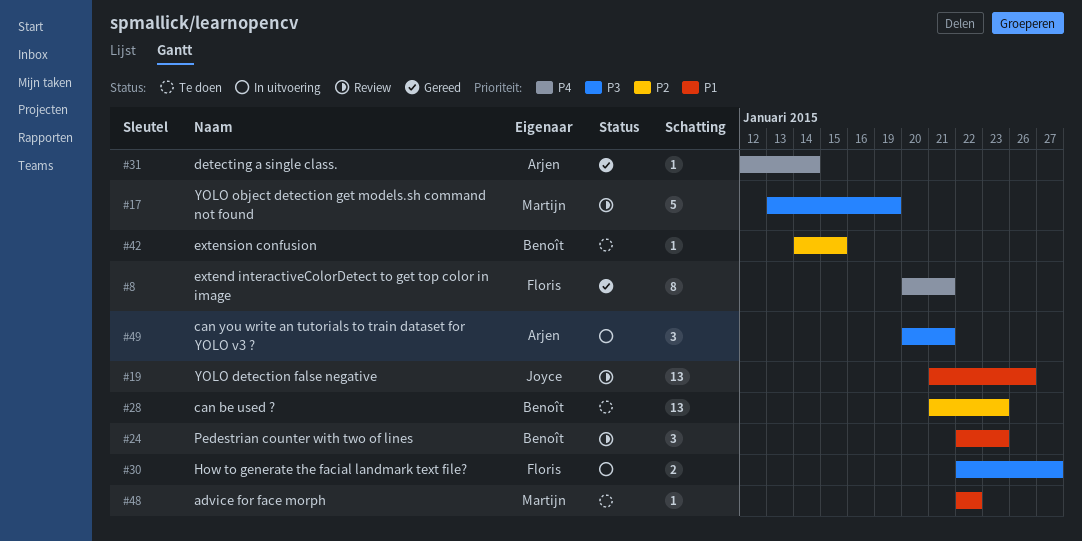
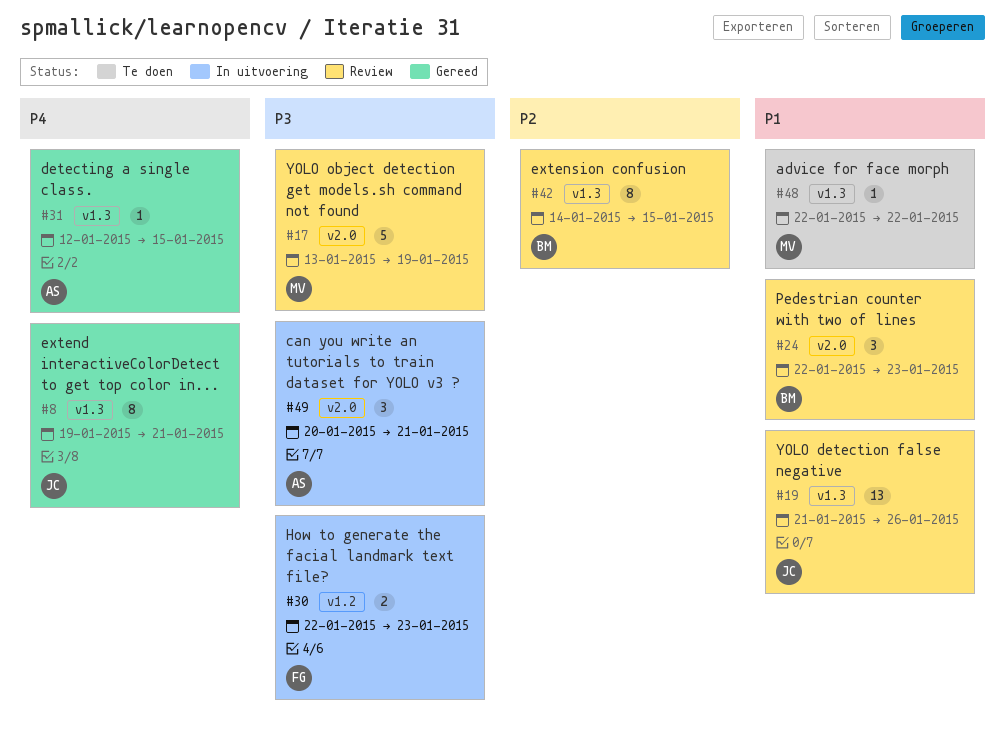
#8, owner: Floris -> Joyce
#8, start: Jan 20 -> Jan 19
#28: present -> none
#30, due: Jan 27 -> Jan 23
#31, due: Jan 14 -> Jan 15
#42, status: Te doen -> Review
#42, estimate: 1 -> 8

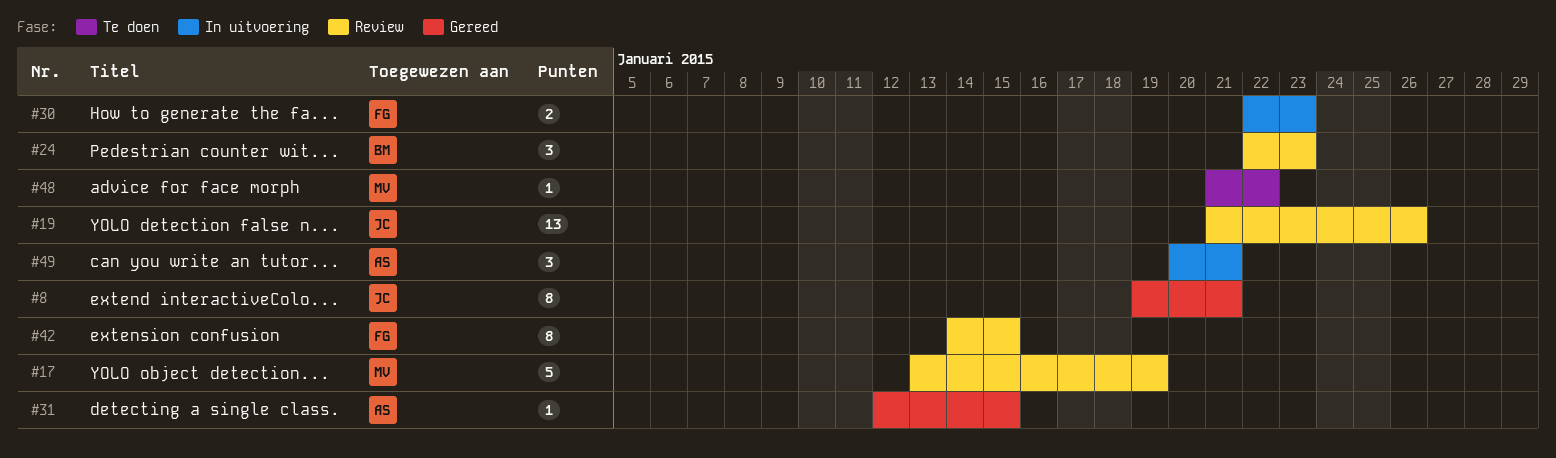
#42, owner: BM -> FG
#48, start: Jan 22 -> Jan 21

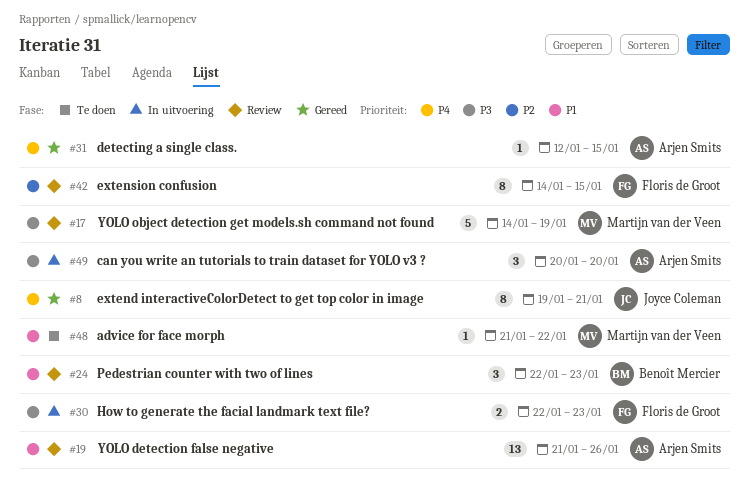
#17, start: Jan 13 -> Jan 14
#19, owner: Joyce Coleman -> Arjen Smits
#49, due: Jan 21 -> Jan 20

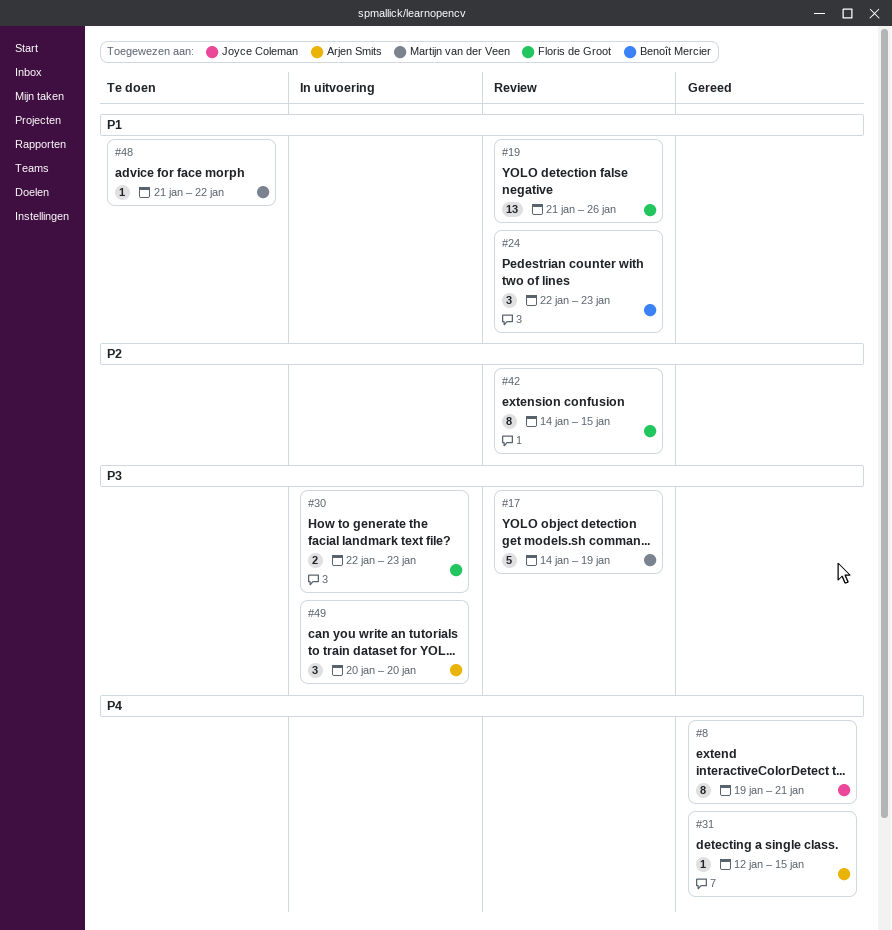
#19, owner: Arjen Smits -> Floris de Groot

